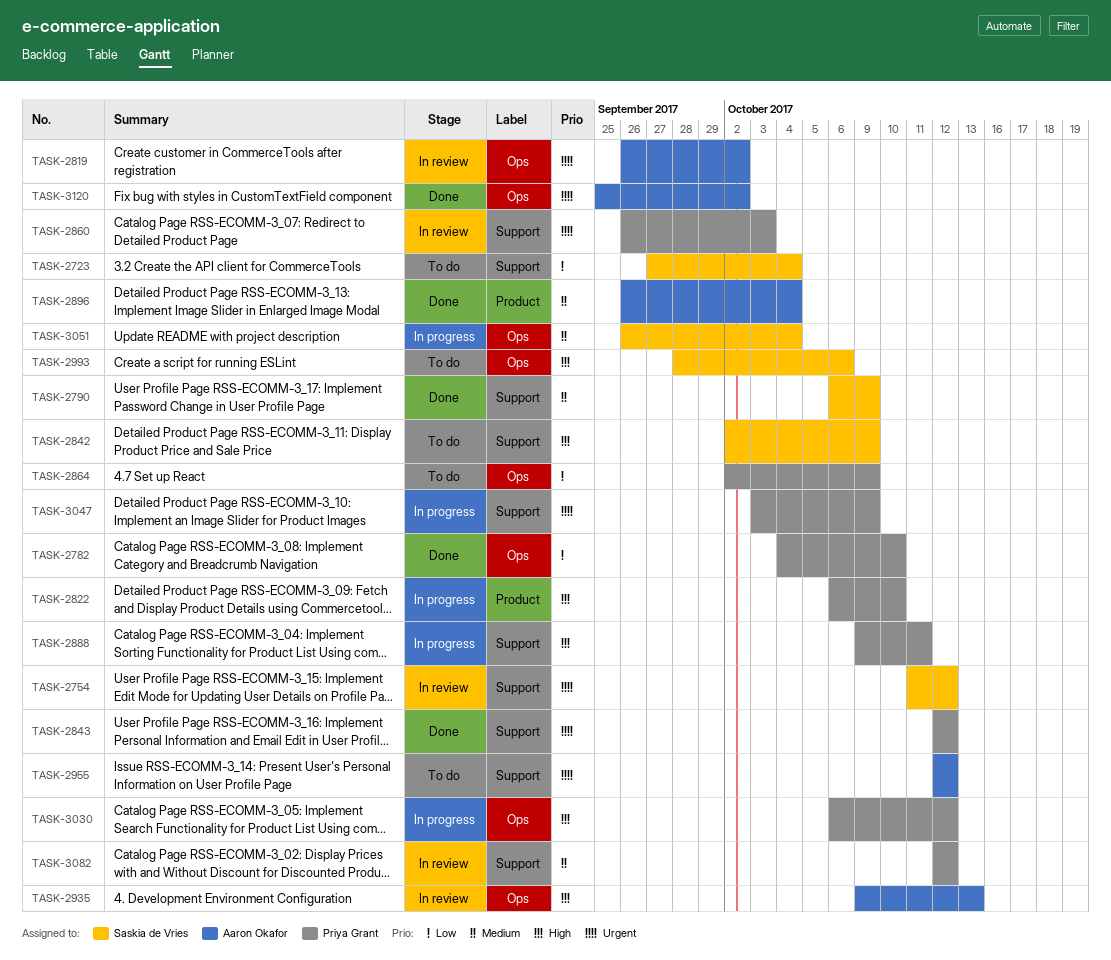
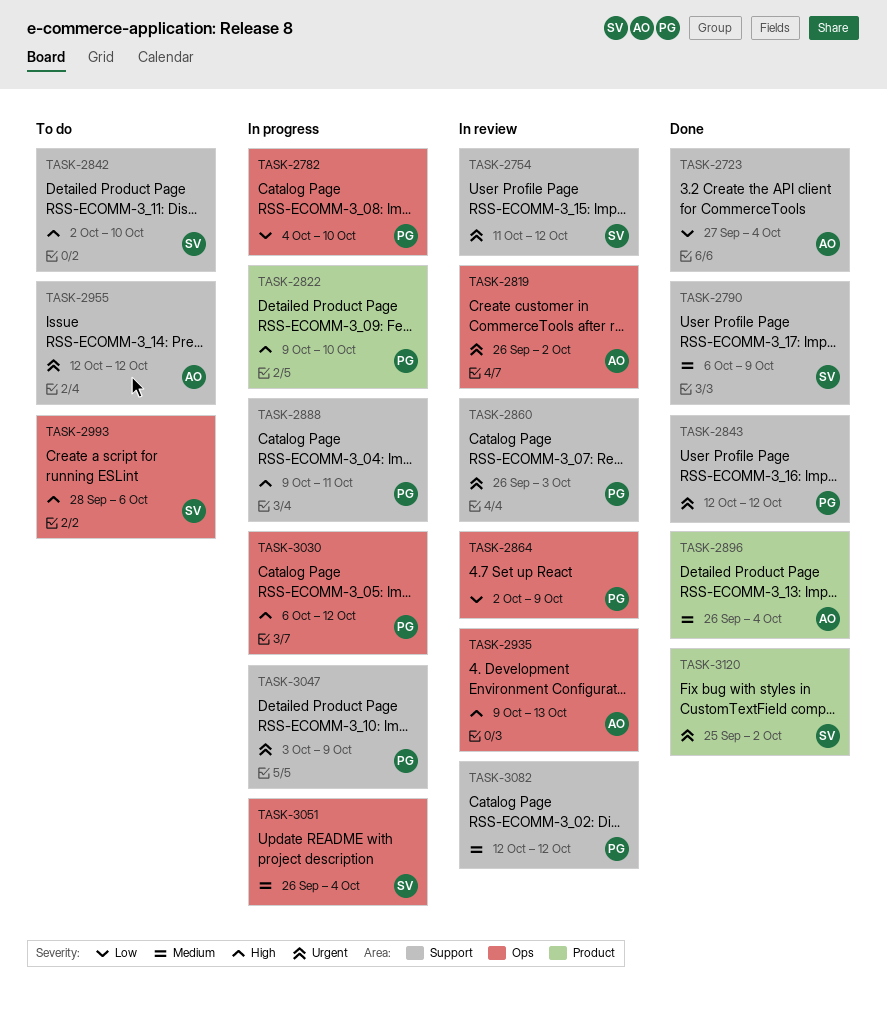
TASK-2723, status: To do -> Done
TASK-2723, owner: Saskia de Vries -> Aaron Okafor
TASK-2782, status: Done -> In progress
TASK-2822, start: Oct 6 -> Oct 9
TASK-2842, due: Oct 9 -> Oct 10
TASK-2864, status: To do -> In review
TASK-3120, owner: Aaron Okafor -> Saskia de Vries
TASK-3120, label: Ops -> Product

